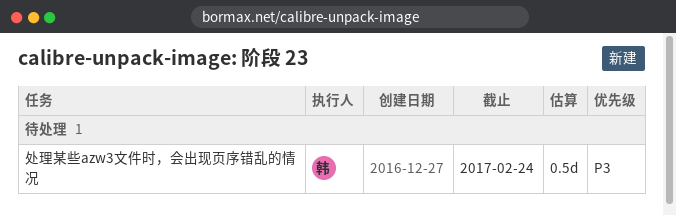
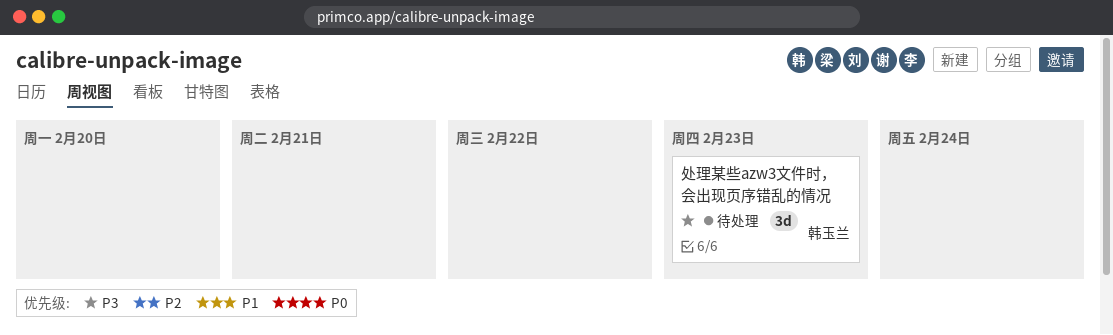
处理某些azw3文件时，会出现页序错乱的情况, estimate: 0.5d -> 3d
处理某些azw3文件时，会出现页序错乱的情况, due: Feb 24 -> Feb 23

